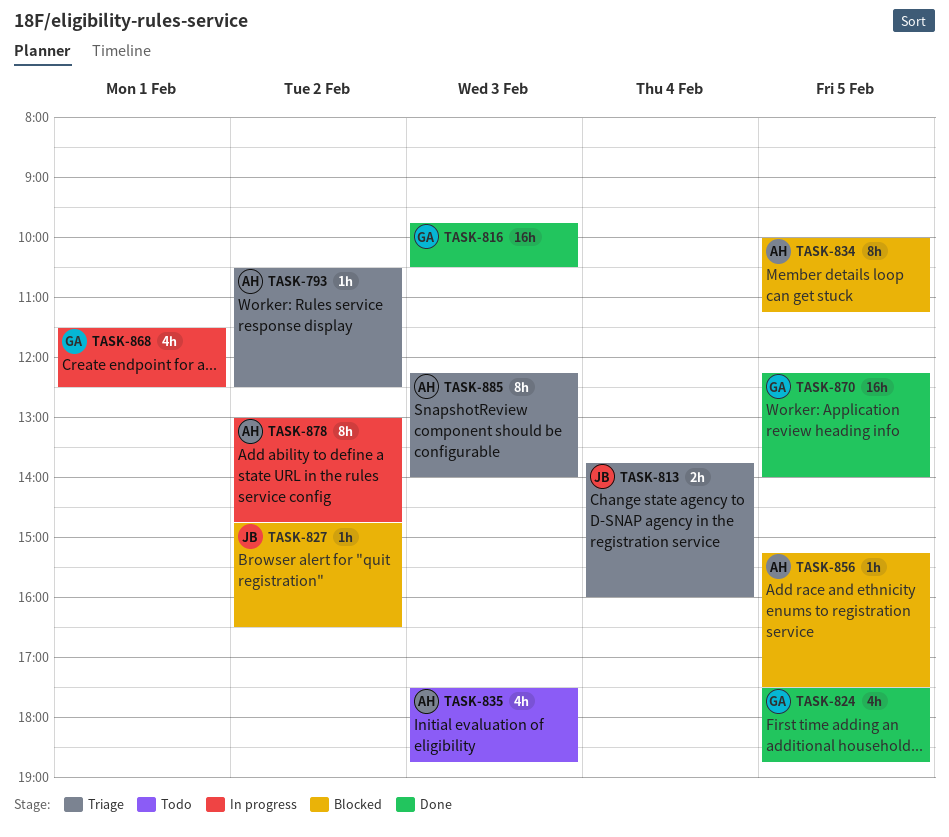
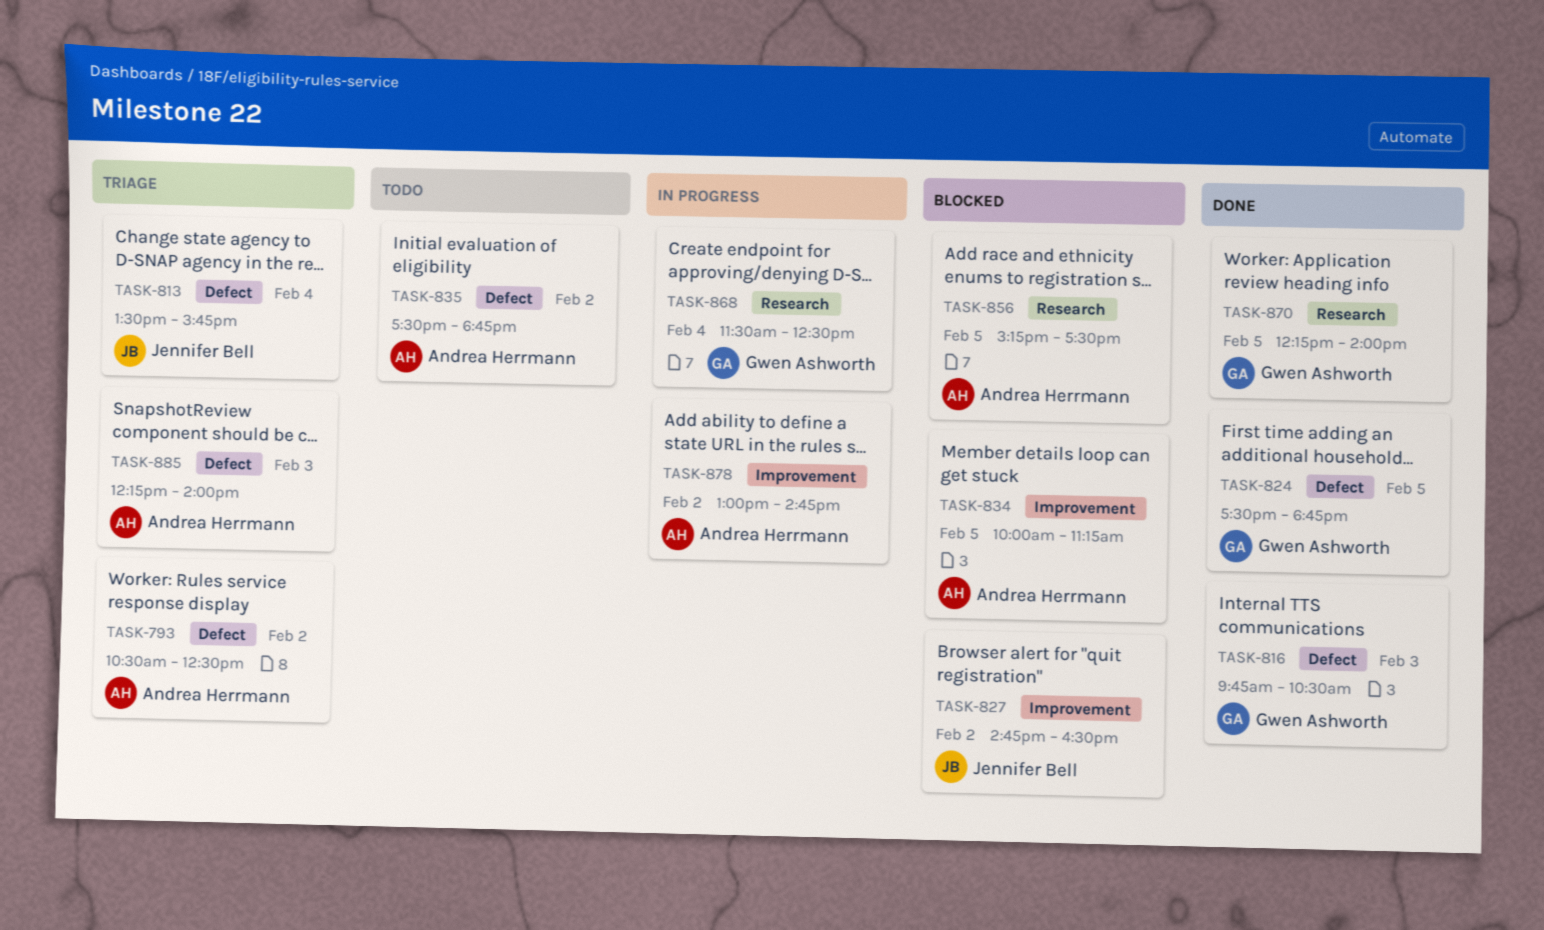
TASK-813, begins: 13:45 -> 13:30
TASK-813, ends: 16:00 -> 15:45
TASK-835, day: Feb 3 -> Feb 2
TASK-868, day: Feb 1 -> Feb 4

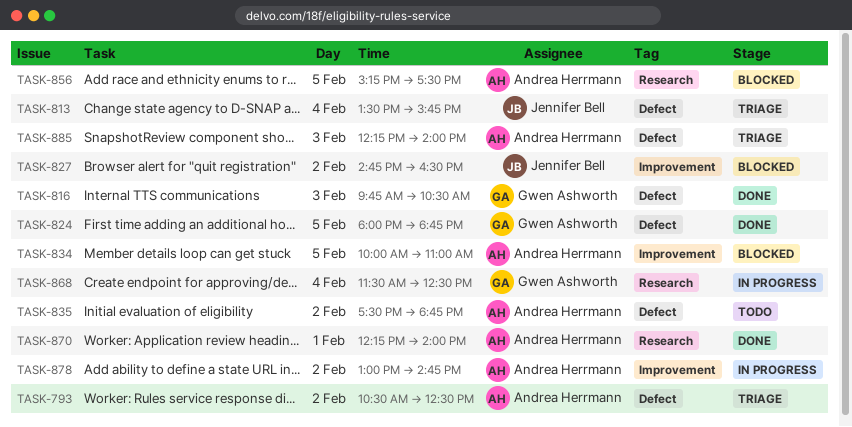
TASK-824, begins: 17:30 -> 18:00
TASK-834, ends: 11:15 -> 11:00
TASK-870, owner: Gwen Ashworth -> Andrea Herrmann
TASK-870, day: Feb 5 -> Feb 1

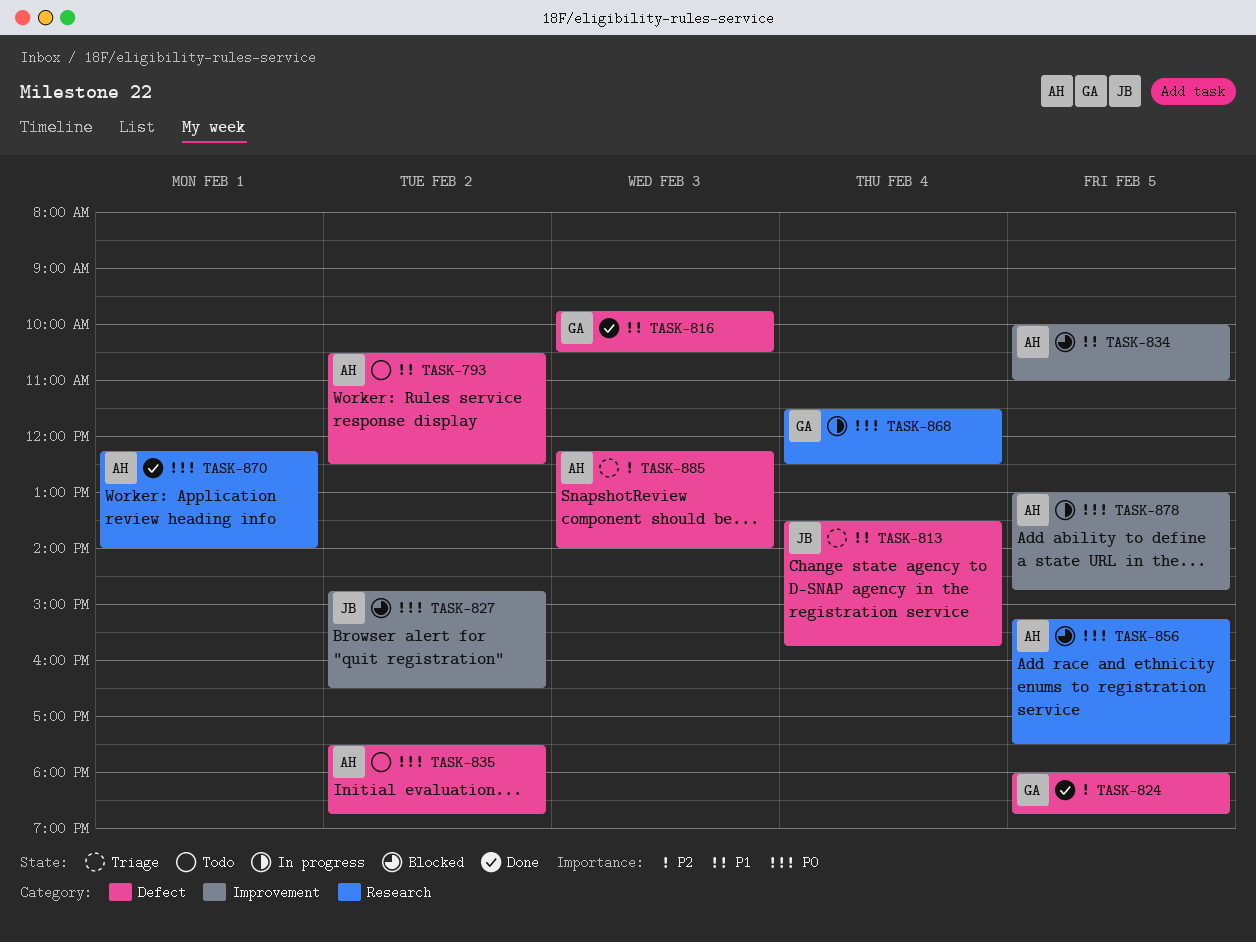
TASK-793, status: Triage -> Todo
TASK-878, day: Feb 2 -> Feb 5

